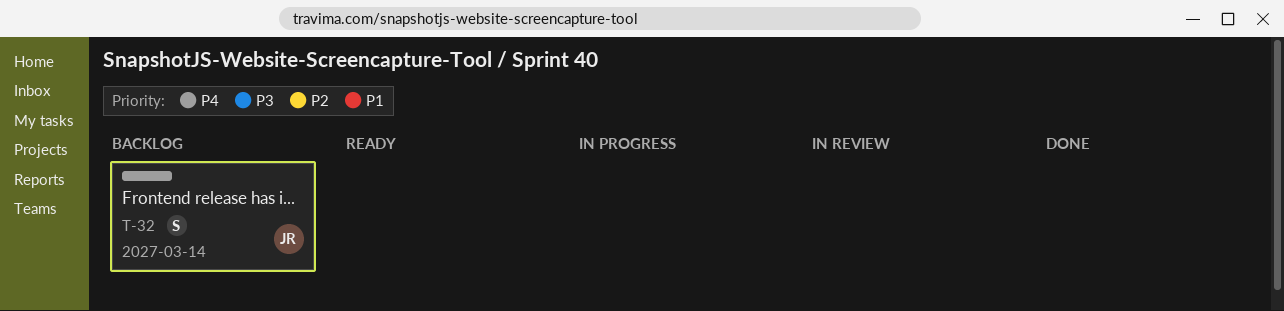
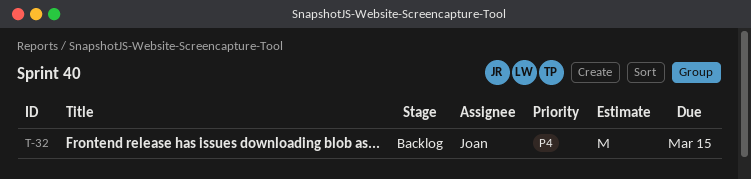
T-32, estimate: S -> M
T-32, due: Mar 14 -> Mar 15

